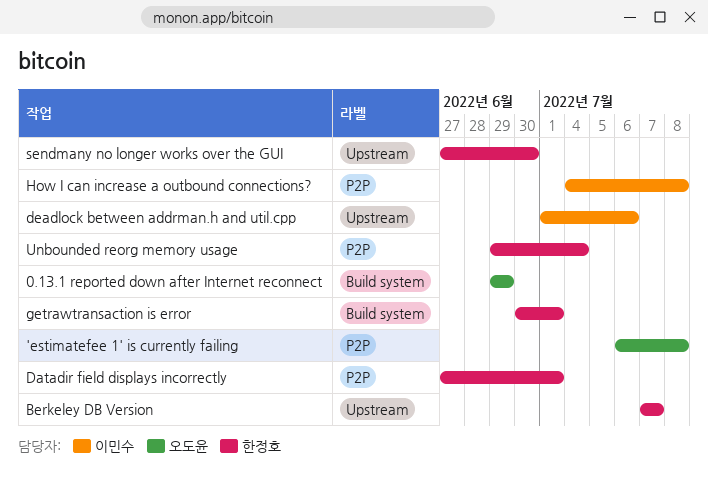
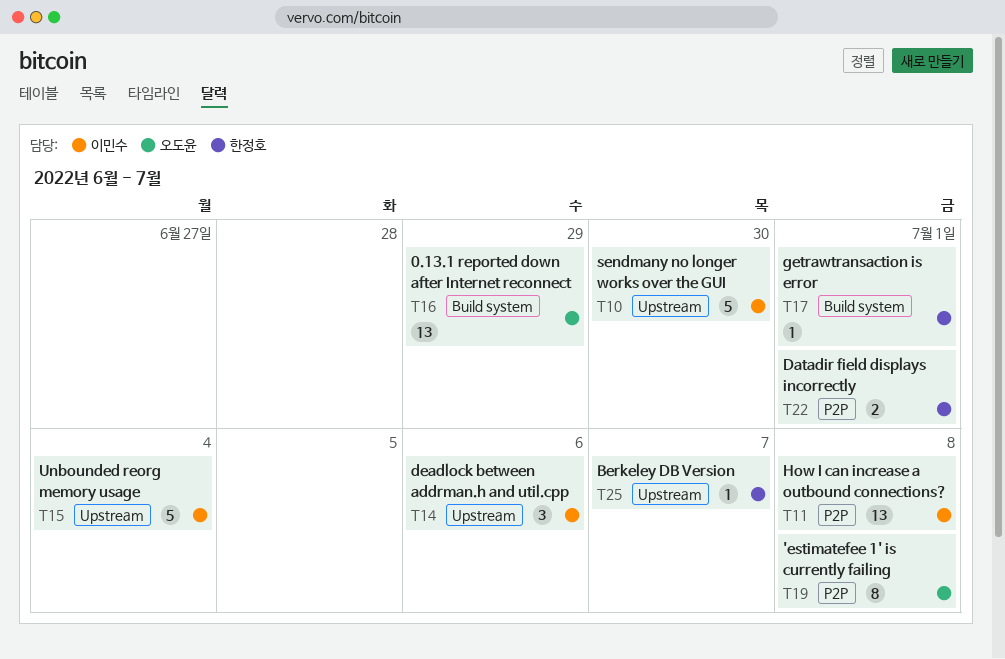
sendmany no longer works over the GUI, owner: 한정호 -> 이민수
Unbounded reorg memory usage, owner: 한정호 -> 이민수
Unbounded reorg memory usage, label: P2P -> Upstream

